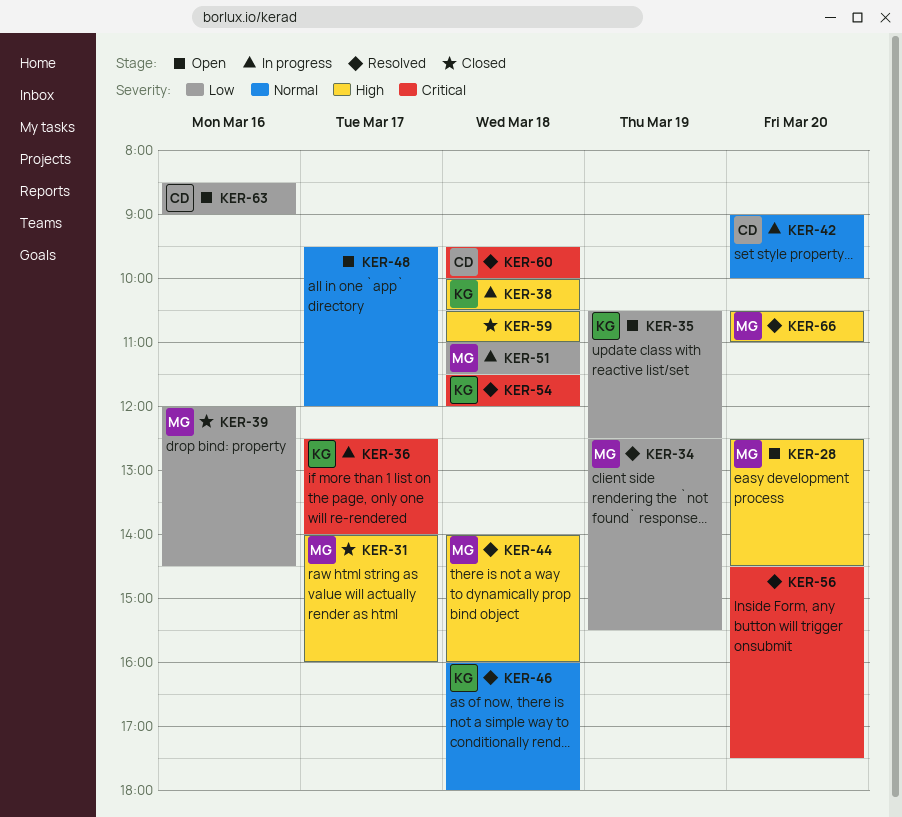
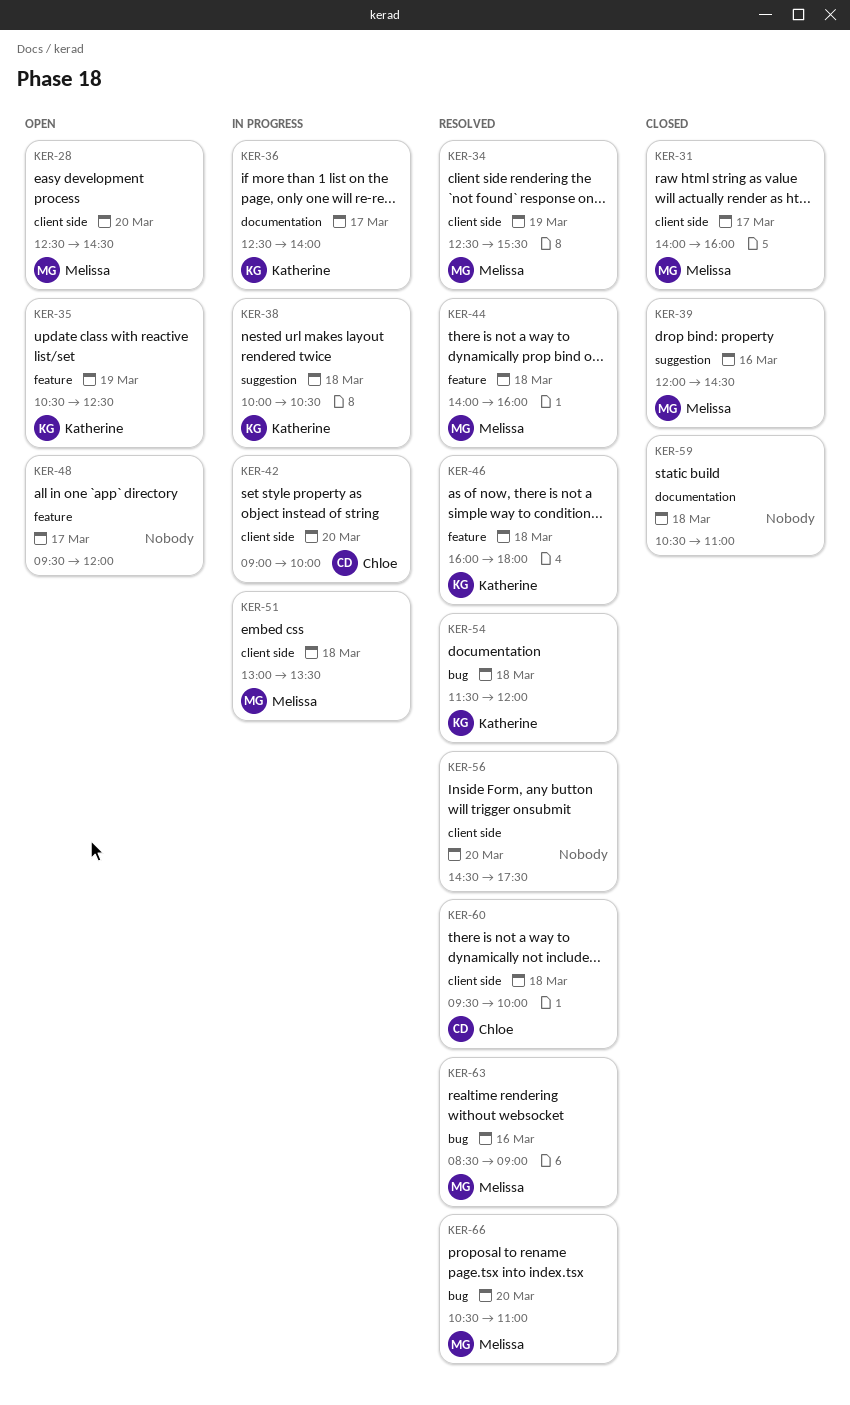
KER-51, begins: 11:00 -> 13:00
KER-51, ends: 11:30 -> 13:30
KER-63, status: Open -> Resolved
KER-63, owner: Chloe -> Melissa

